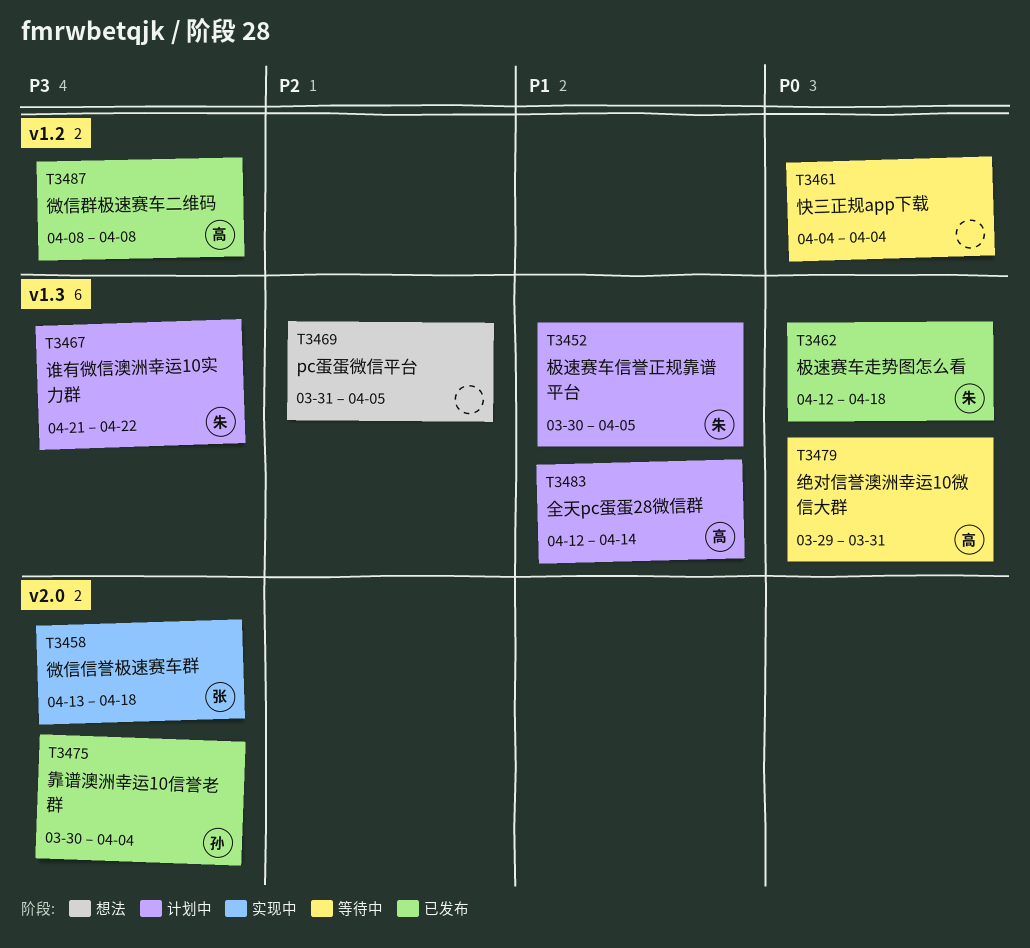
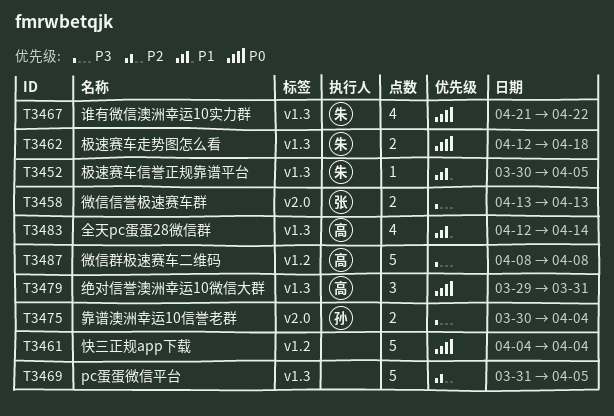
T3458, due: Apr 18 -> Apr 13
T3467, priority: P3 -> P0

